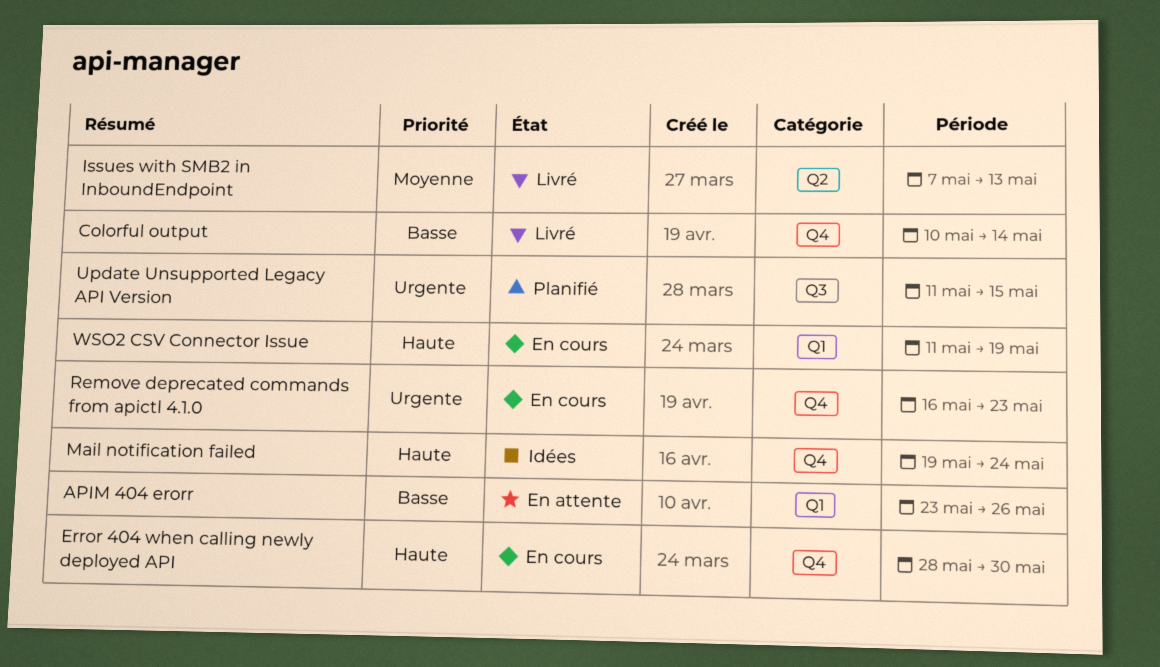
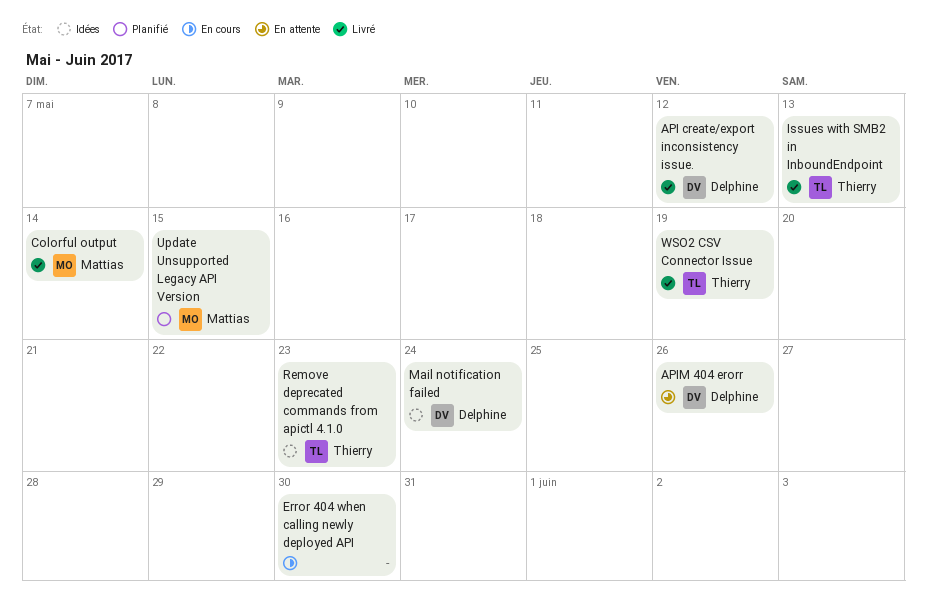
API create/export inconsistency issue.: none -> present
Remove deprecated commands from apictl 4.1.0, status: En cours -> Idées
WSO2 CSV Connector Issue, status: En cours -> Livré

